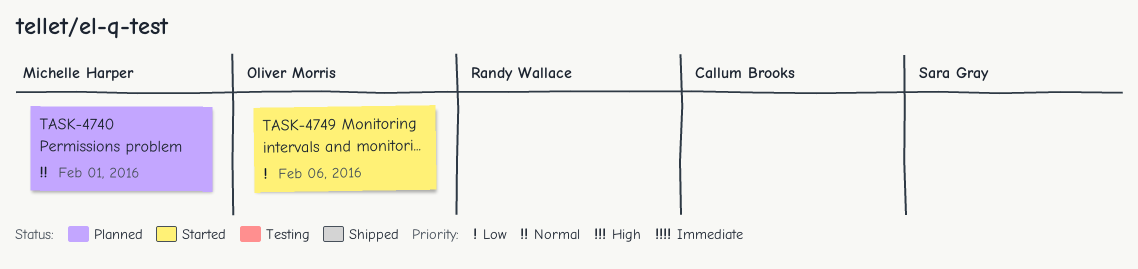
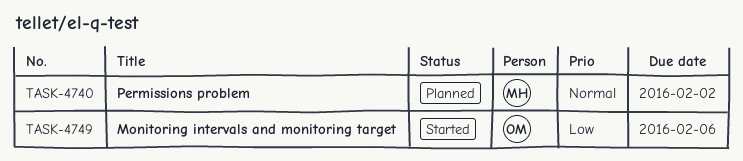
TASK-4740, due: Feb 1 -> Feb 2

